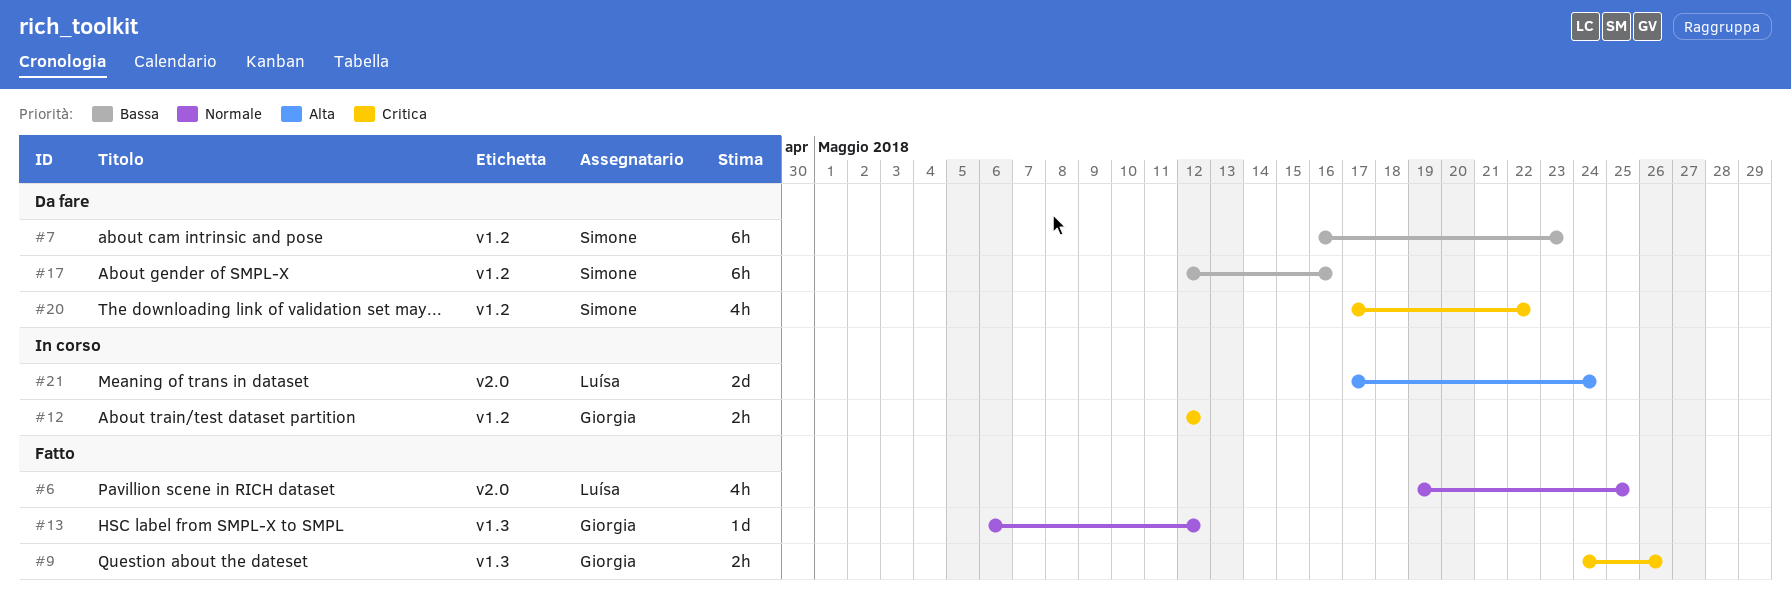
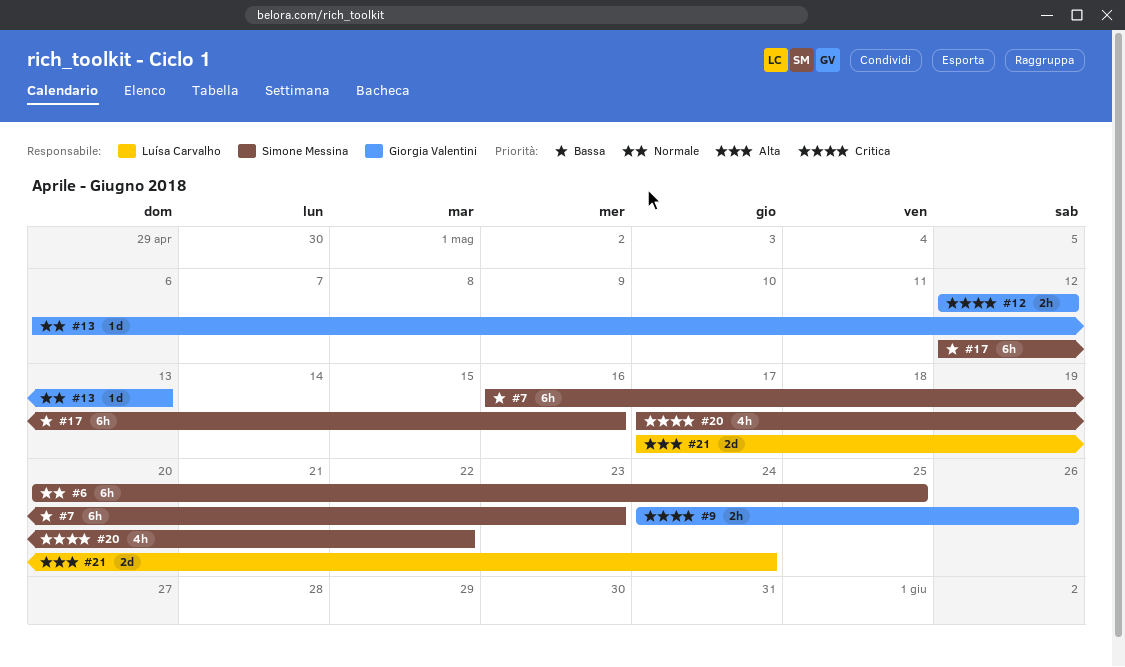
#6, owner: Luísa Carvalho -> Simone Messina
#6, estimate: 4h -> 6h
#6, start: May 19 -> May 20
#13, due: May 12 -> May 13

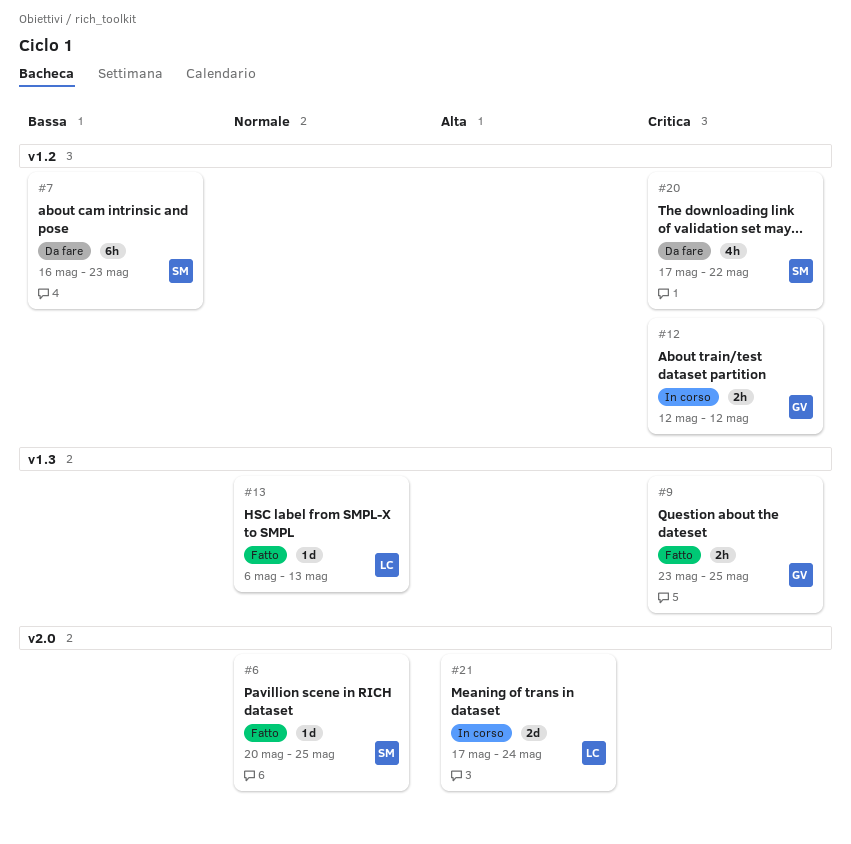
#6, estimate: 6h -> 1d
#9, start: May 24 -> May 23
#9, due: May 26 -> May 25
#13, owner: Giorgia Valentini -> Luísa Carvalho
#17: present -> none

